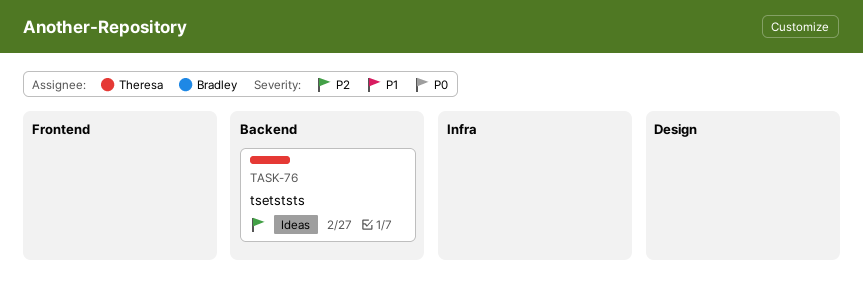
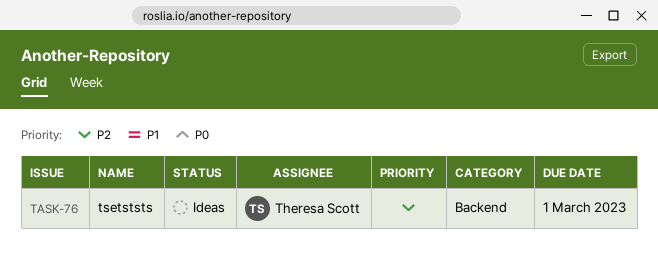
TASK-76, due: Feb 27 -> Mar 1

